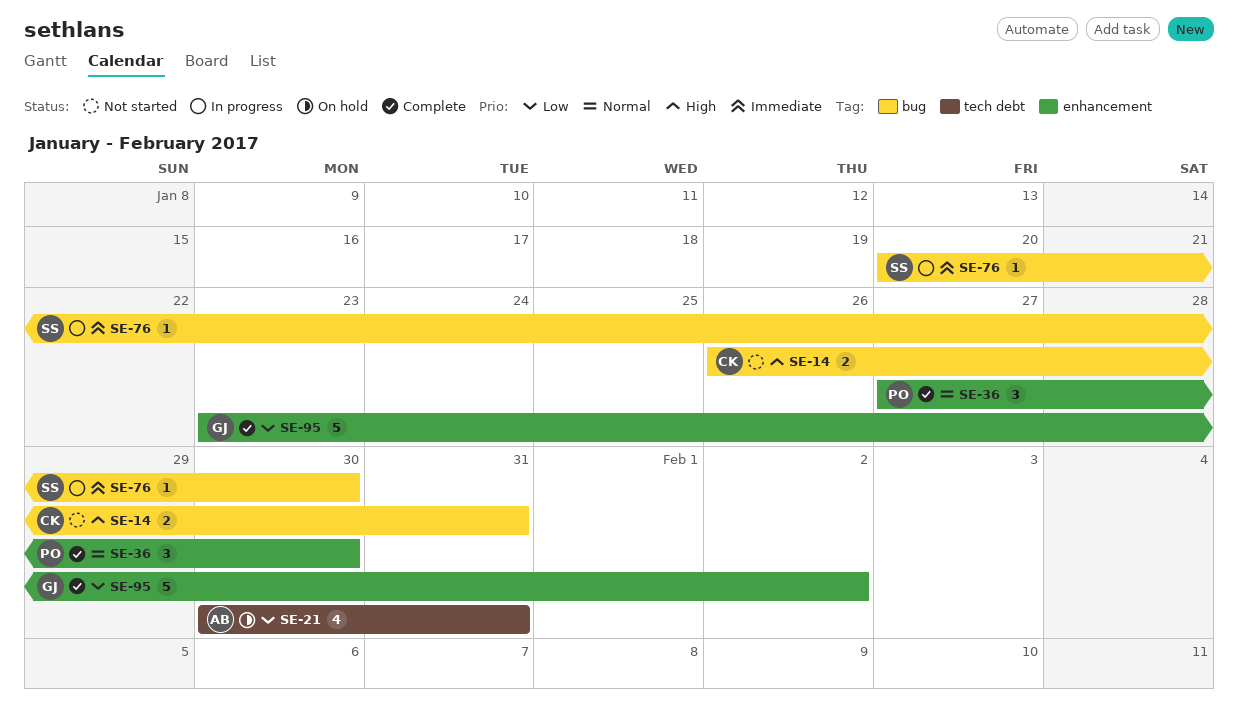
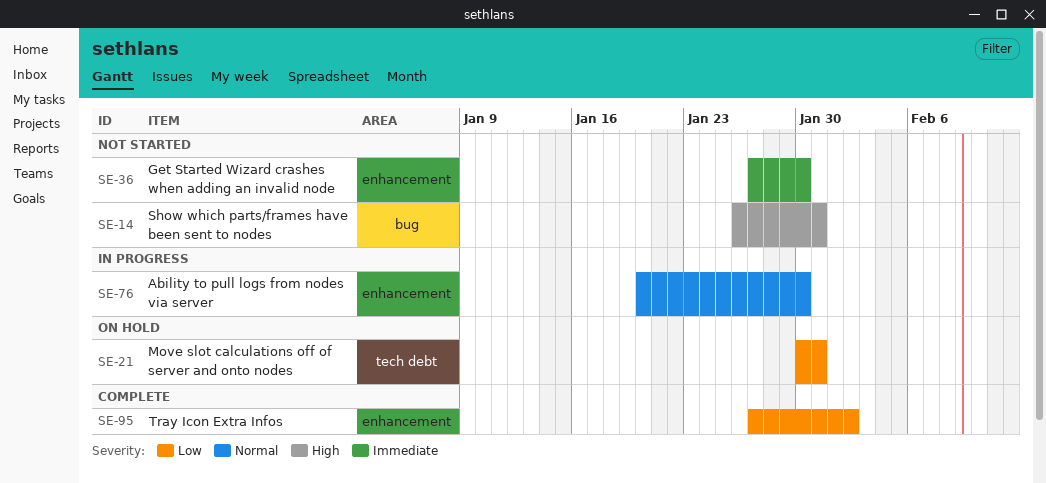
SE-36, status: Complete -> Not started
SE-36, priority: Normal -> Immediate
SE-76, priority: Immediate -> Normal
SE-76, label: bug -> enhancement
SE-95, start: Jan 23 -> Jan 27

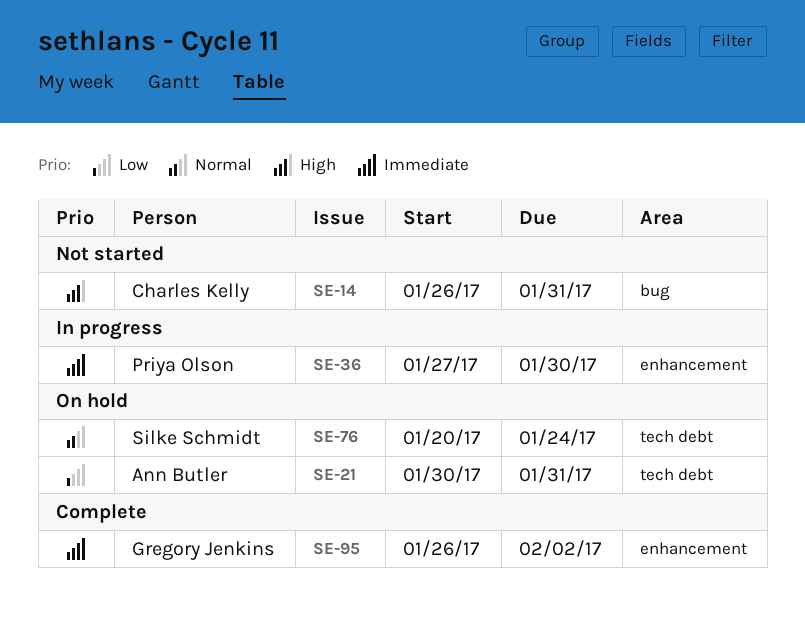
SE-36, status: Not started -> In progress
SE-76, status: In progress -> On hold
SE-76, label: enhancement -> tech debt
SE-76, due: Jan 30 -> Jan 24
SE-95, priority: Low -> Immediate
SE-95, start: Jan 27 -> Jan 26

